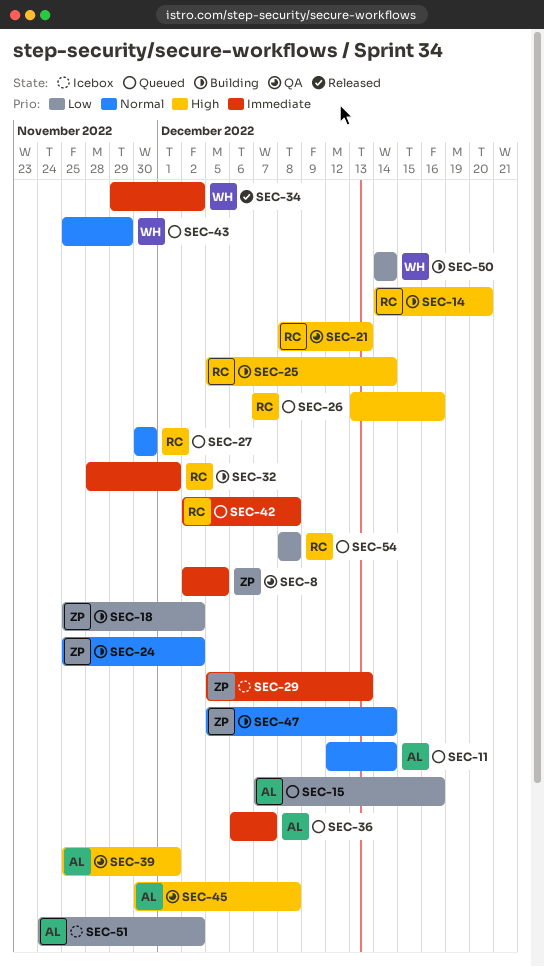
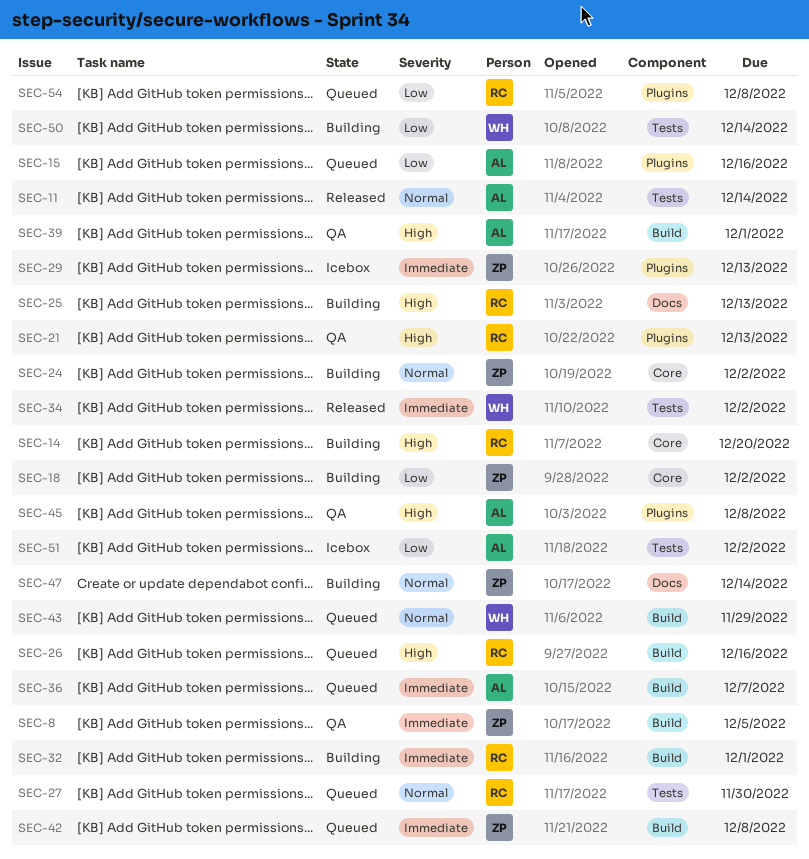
SEC-11, status: Queued -> Released
SEC-25, due: Dec 14 -> Dec 13
SEC-42, owner: RC -> ZP

